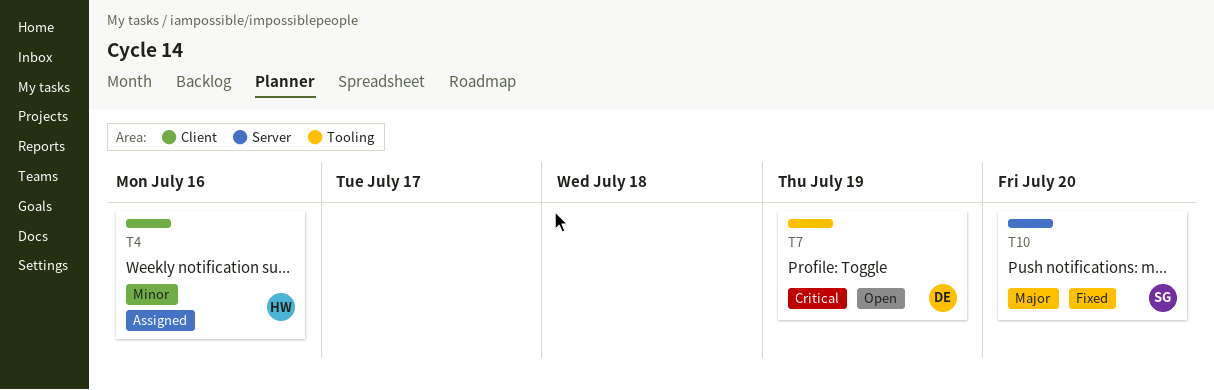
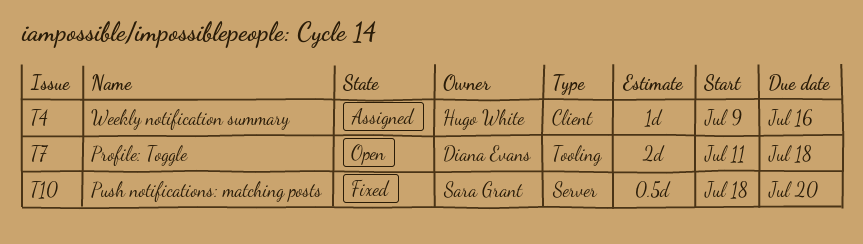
T7, due: Jul 19 -> Jul 18

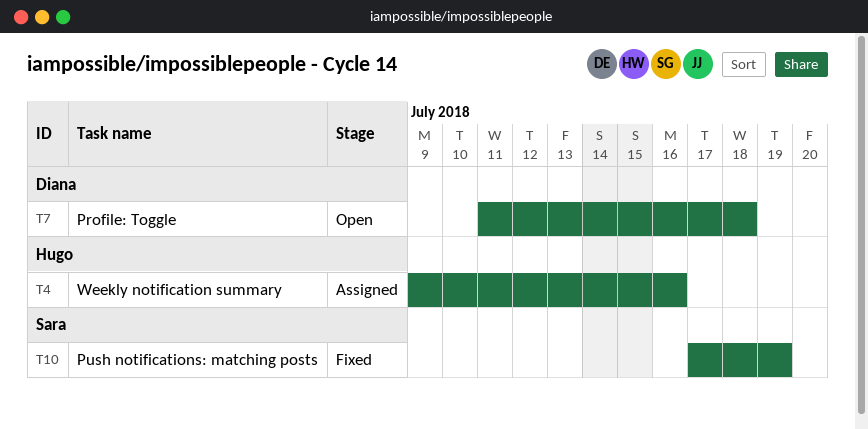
T10, start: Jul 18 -> Jul 17
T10, due: Jul 20 -> Jul 19

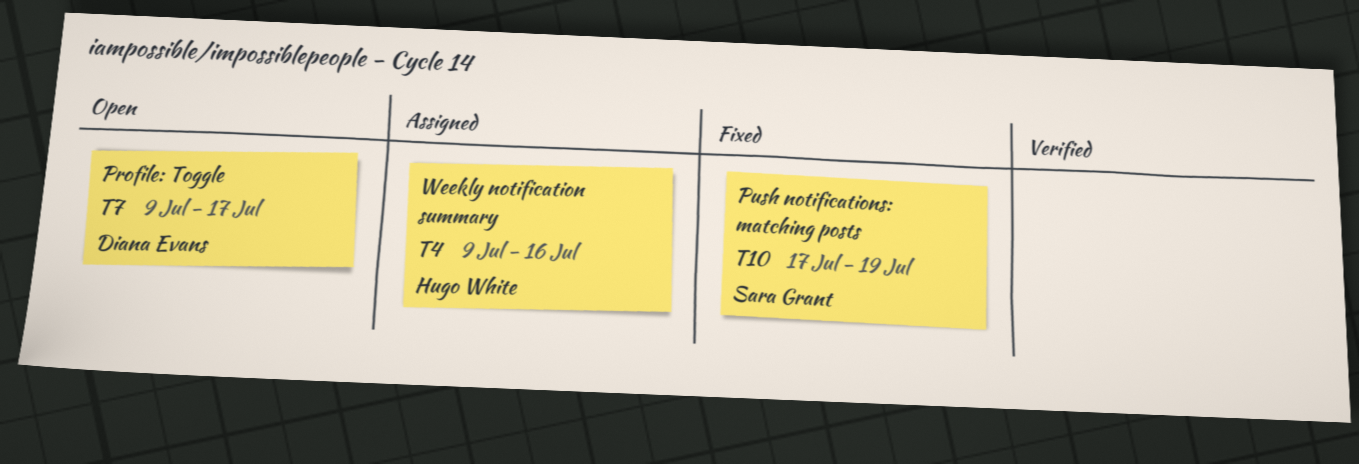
T7, start: Jul 11 -> Jul 9
T7, due: Jul 18 -> Jul 17

